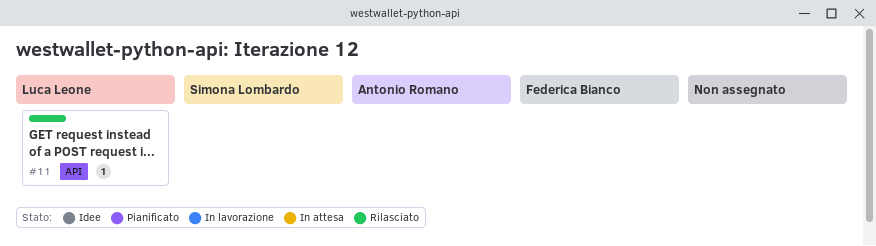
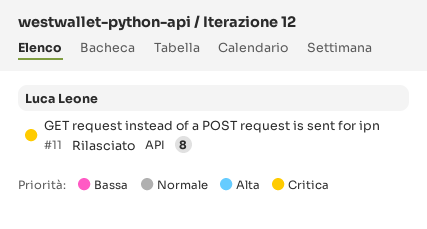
#11, estimate: 1 -> 8

